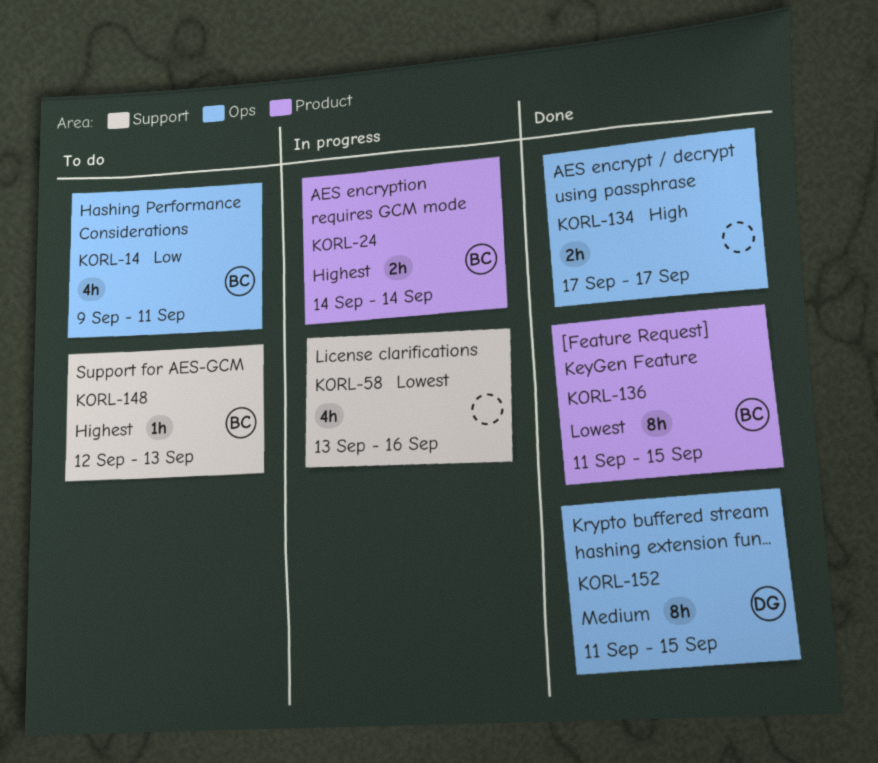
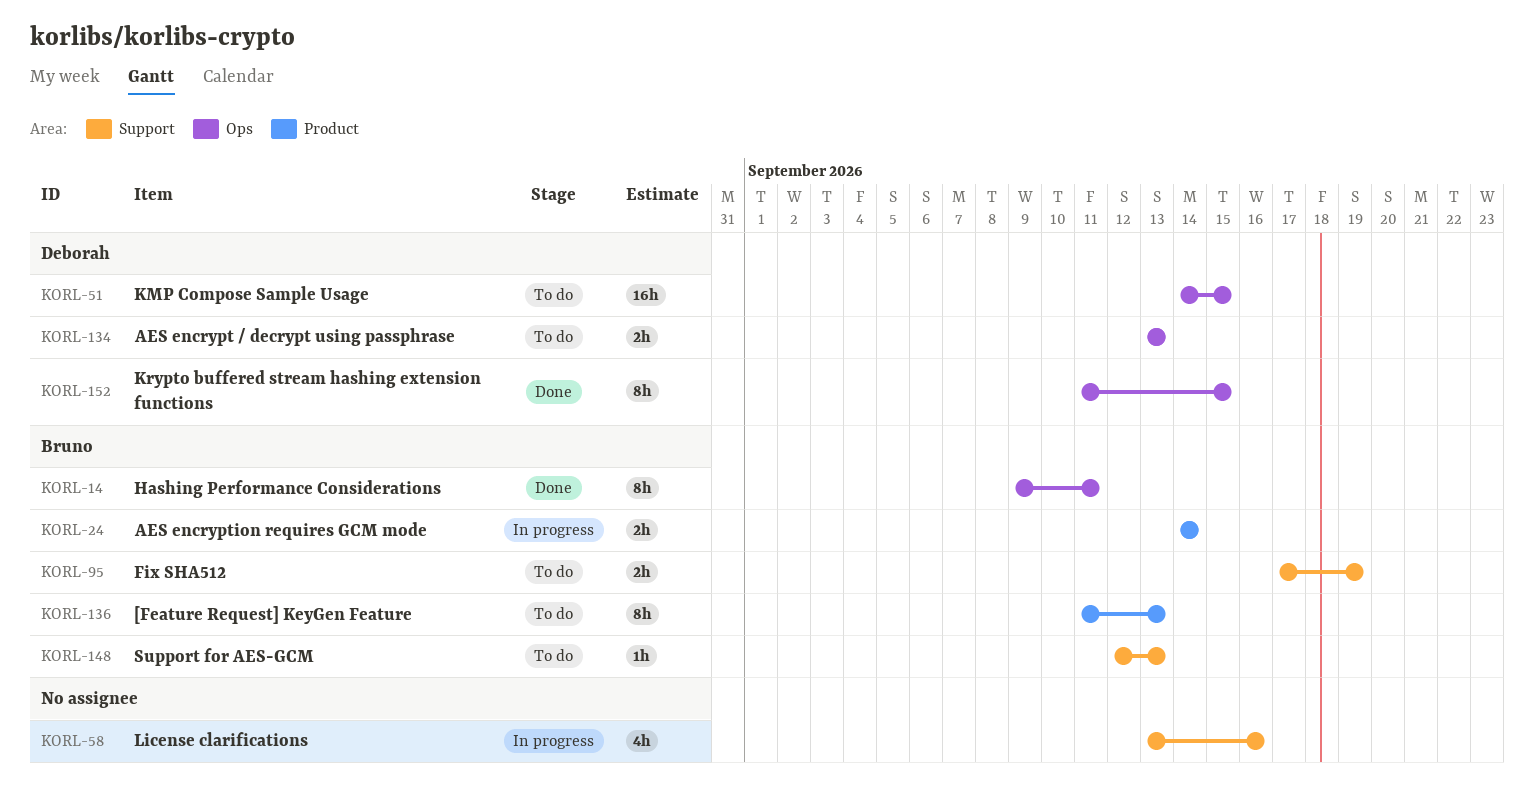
KORL-14, status: To do -> Done
KORL-14, estimate: 4h -> 8h
KORL-51: none -> present
KORL-95: none -> present
KORL-134, status: Done -> To do
KORL-134, owner: none -> Deborah
KORL-134, start: Sep 17 -> Sep 13
KORL-134, due: Sep 17 -> Sep 13
KORL-136, status: Done -> To do
KORL-136, due: Sep 15 -> Sep 13

